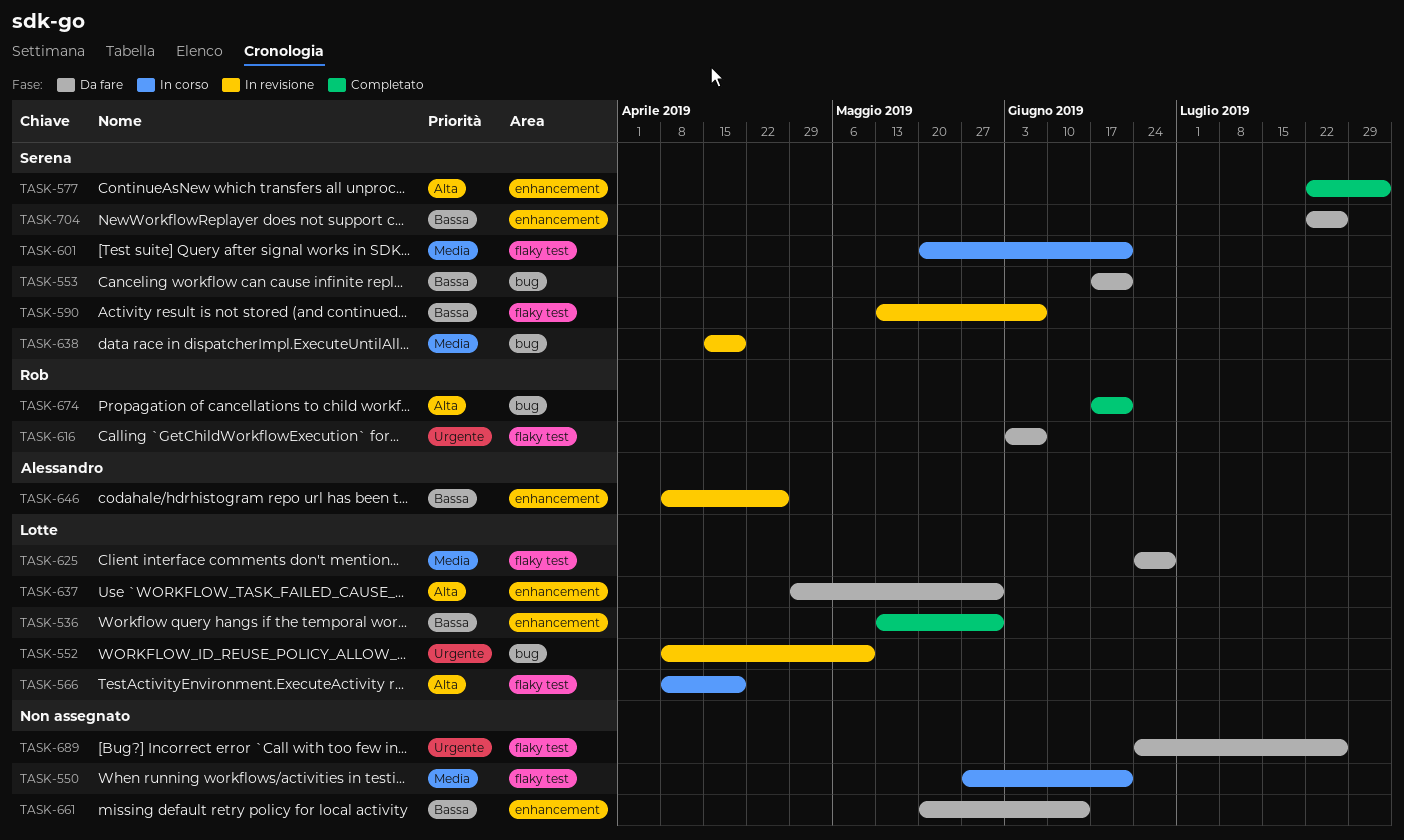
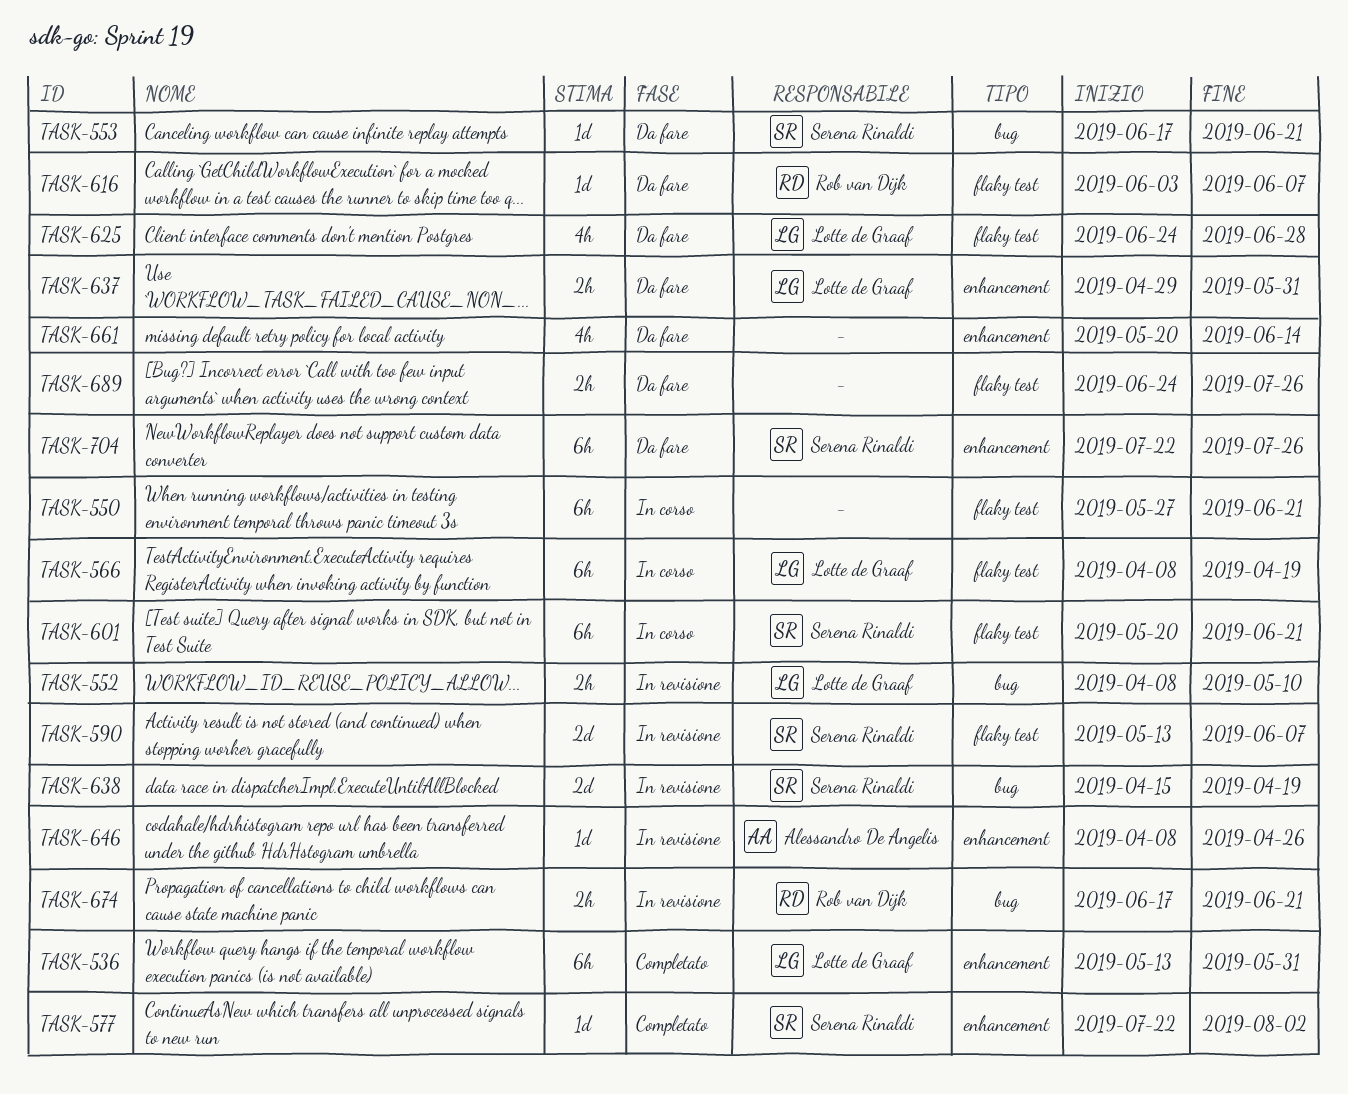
TASK-674, status: Completato -> In revisione

